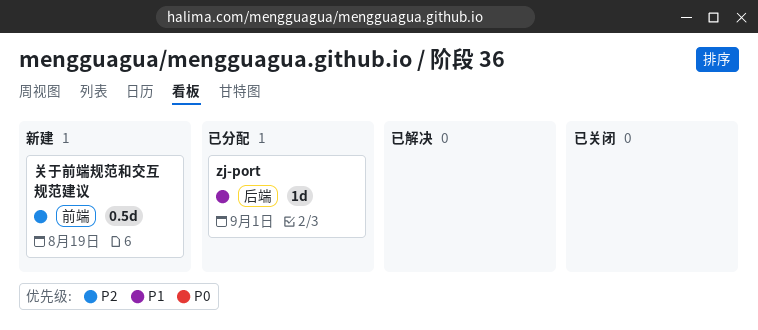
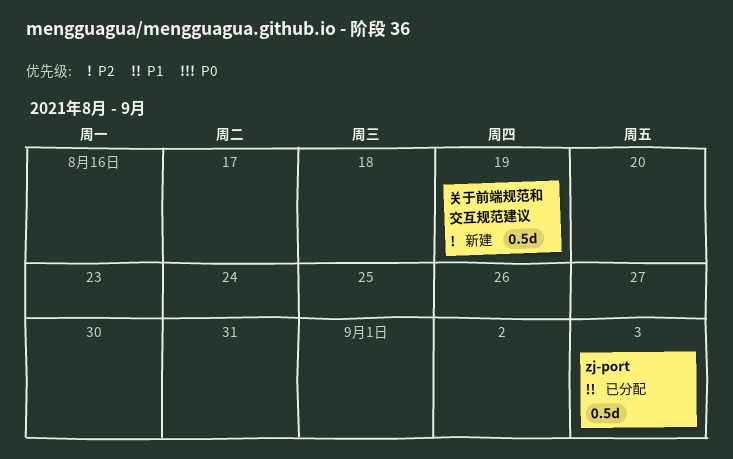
zj-port, estimate: 1d -> 0.5d
zj-port, due: Sep 1 -> Sep 3

